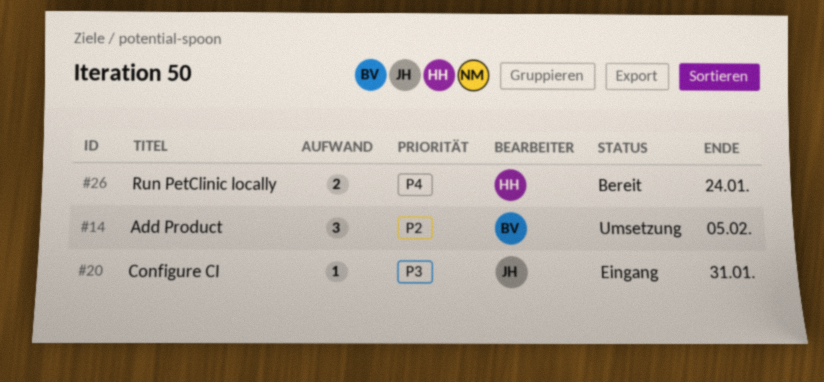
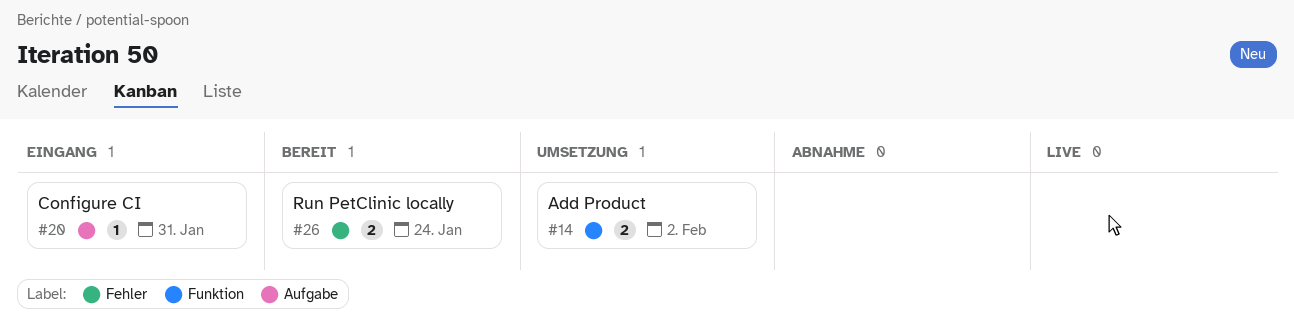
#14, estimate: 3 -> 2
#14, due: Feb 5 -> Feb 2

